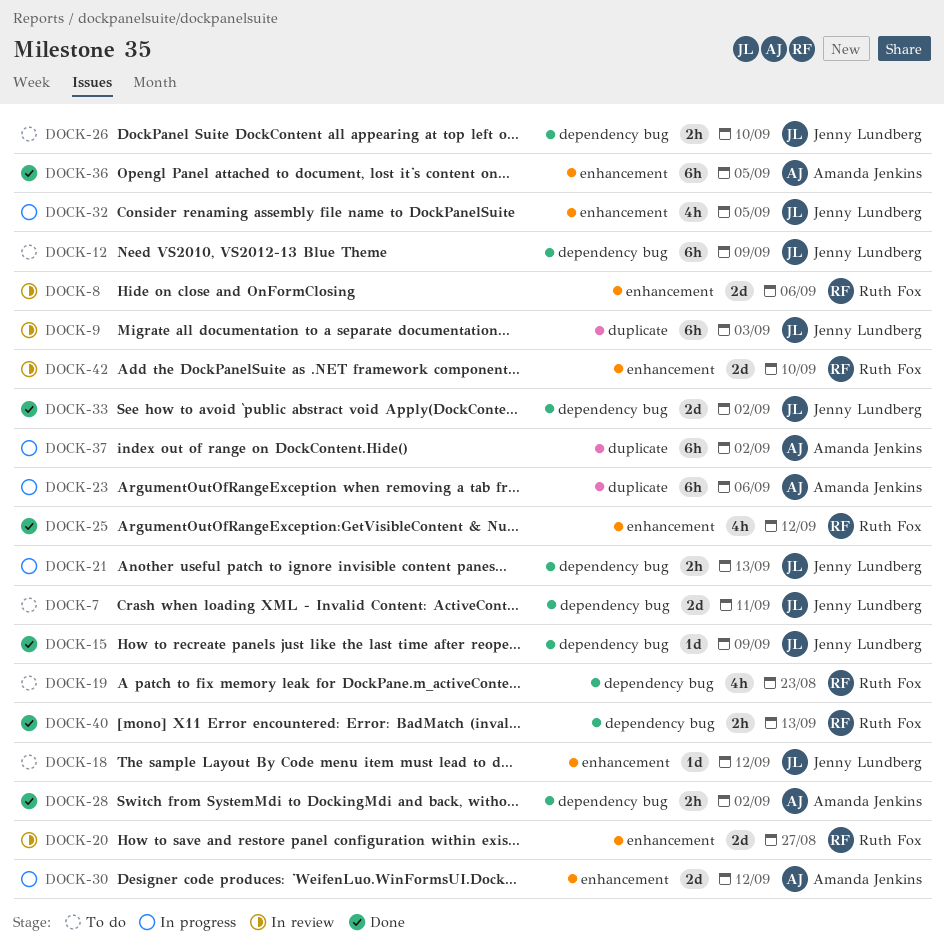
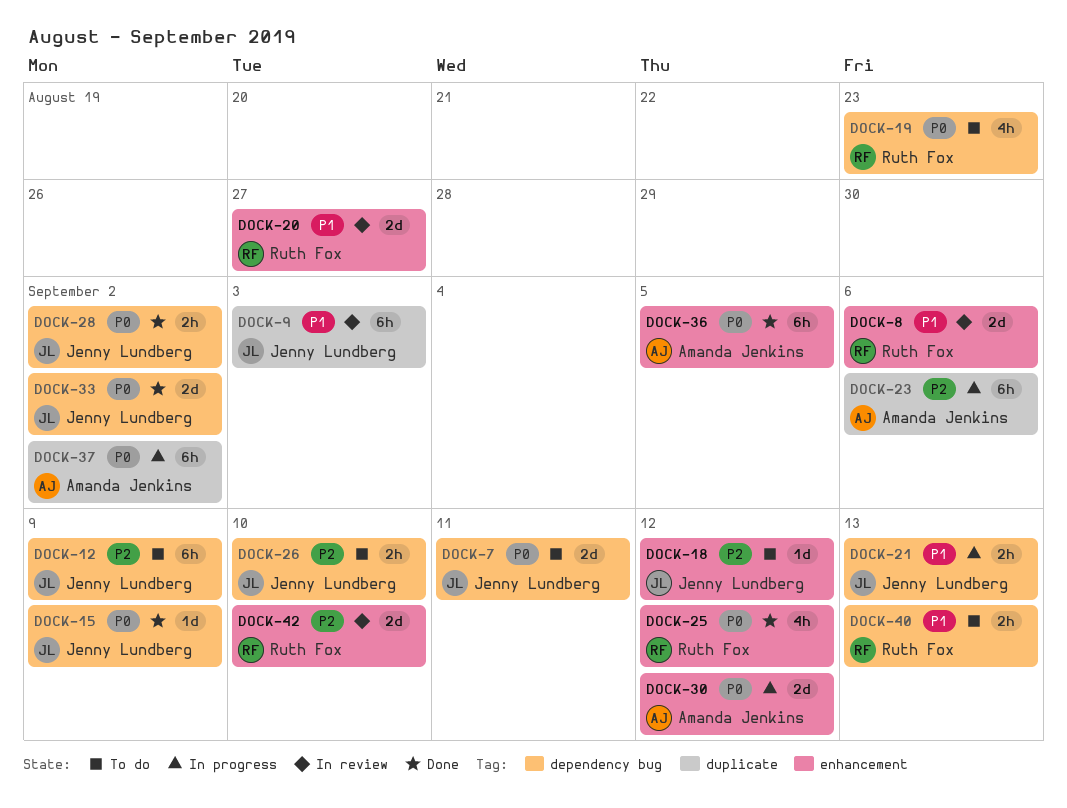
DOCK-28, owner: Amanda Jenkins -> Jenny Lundberg
DOCK-32: present -> none
DOCK-40, status: Done -> To do

